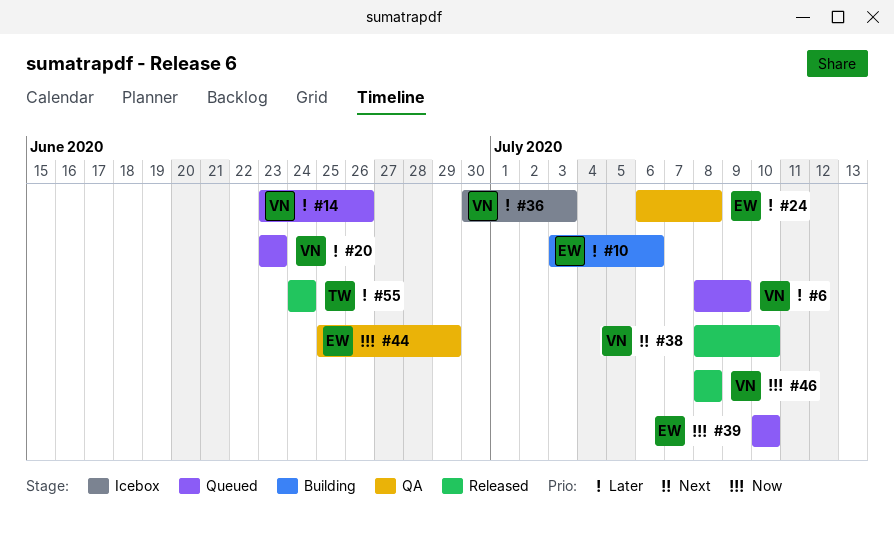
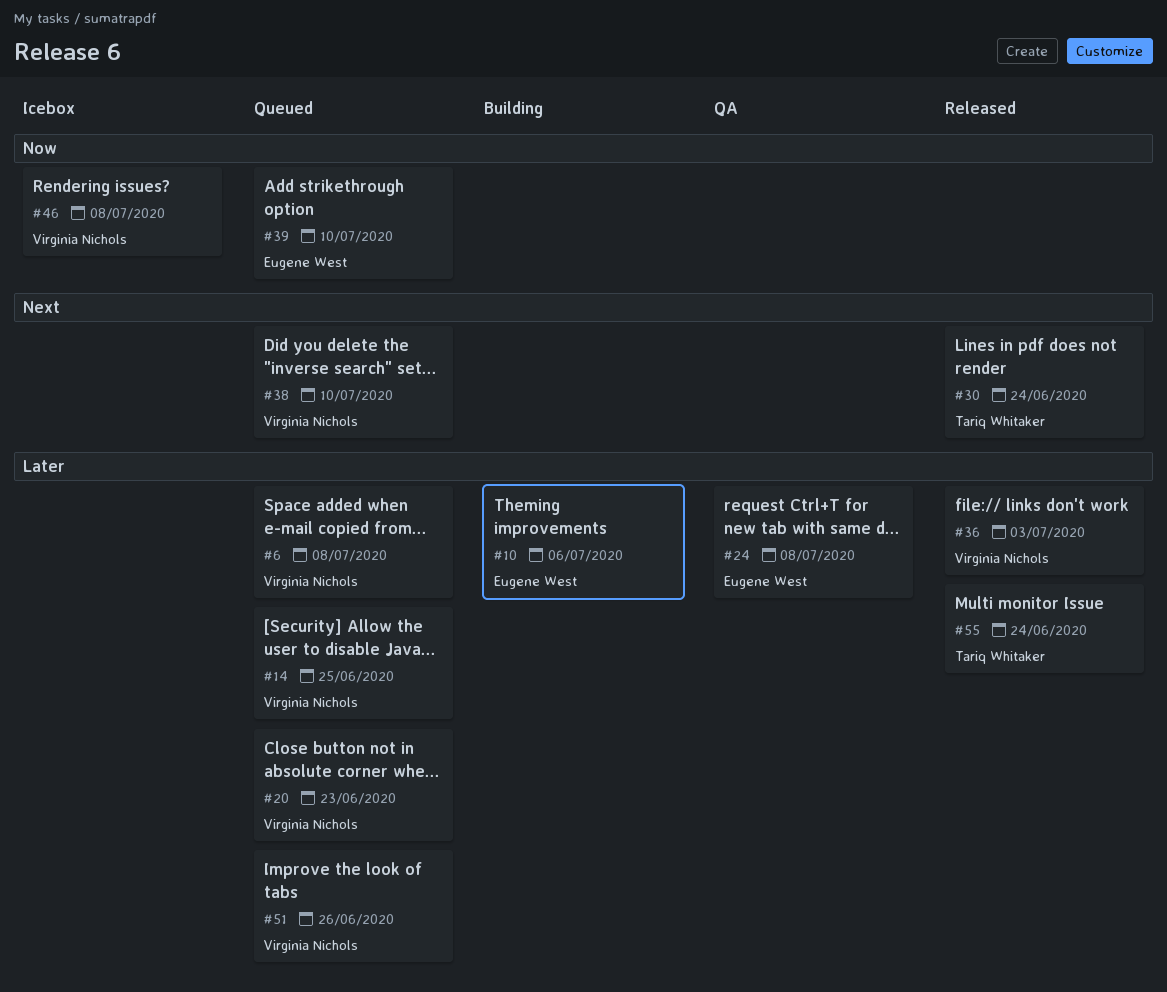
#6, due: Jul 9 -> Jul 8
#14, due: Jun 26 -> Jun 25
#30: none -> present
#36, status: Icebox -> Released
#38, status: Released -> Queued
#44: present -> none
#46, status: Released -> Icebox
#51: none -> present

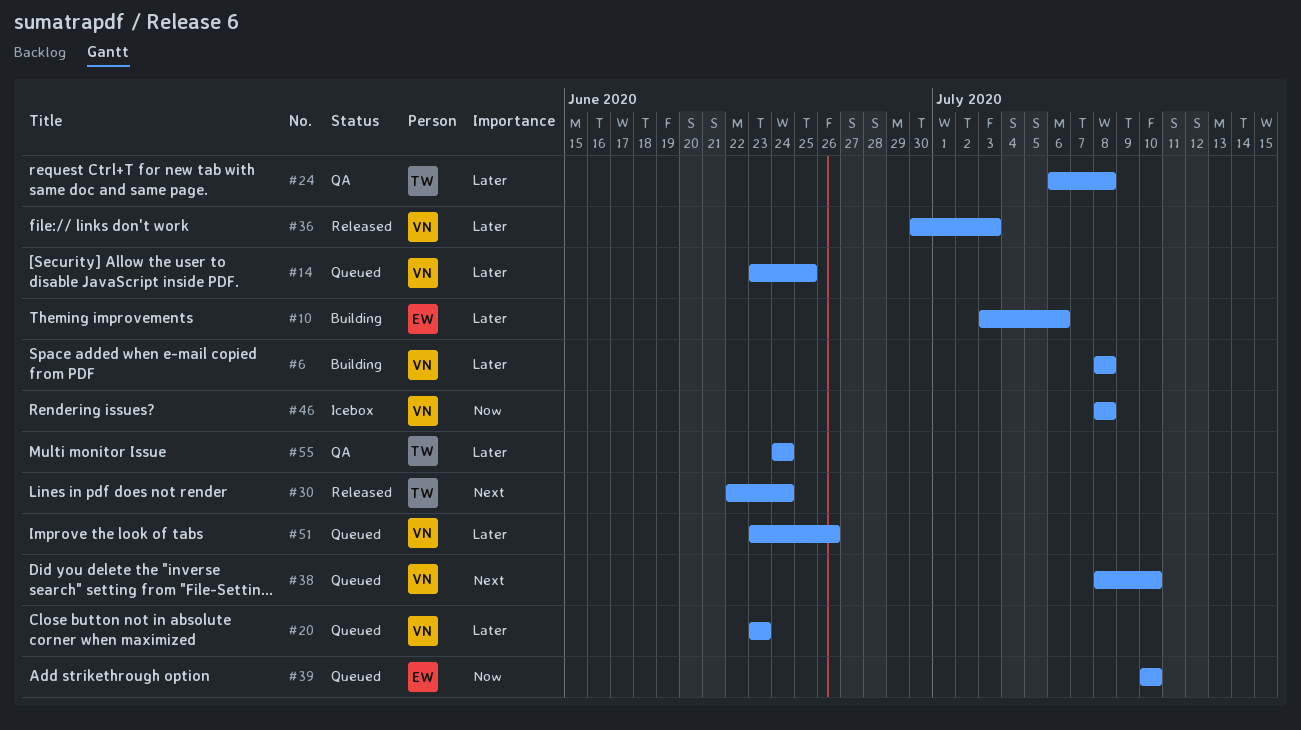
#6, status: Queued -> Building
#24, owner: Eugene West -> Tariq Whitaker
#55, status: Released -> QA

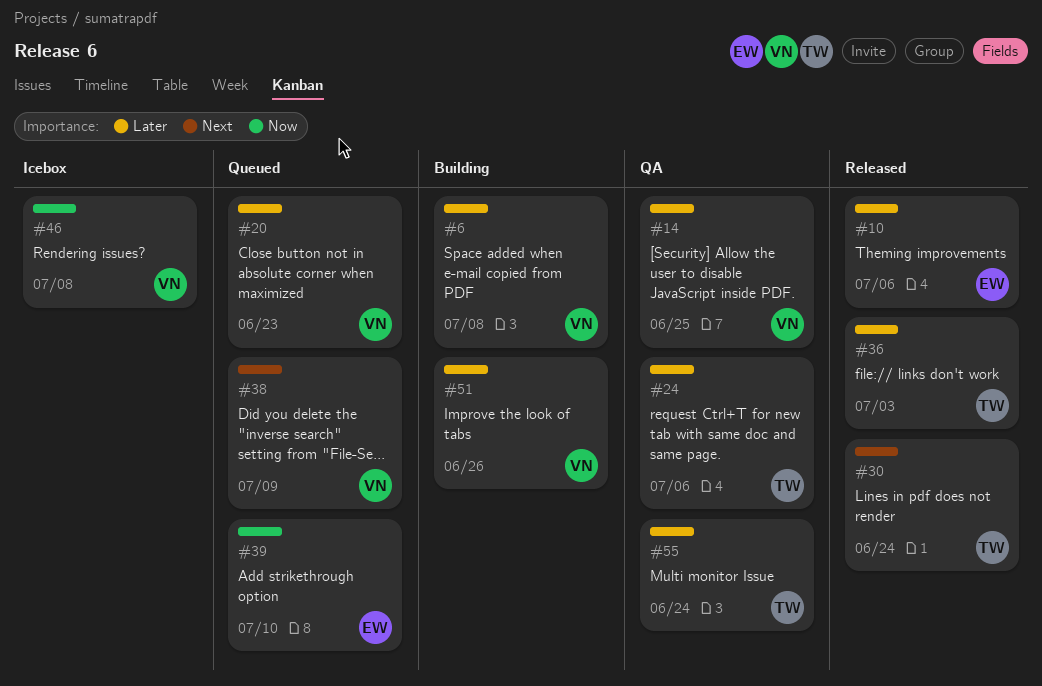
#10, status: Building -> Released
#14, status: Queued -> QA
#24, due: Jul 8 -> Jul 6
#36, owner: VN -> TW
#38, due: Jul 10 -> Jul 9
#51, status: Queued -> Building

